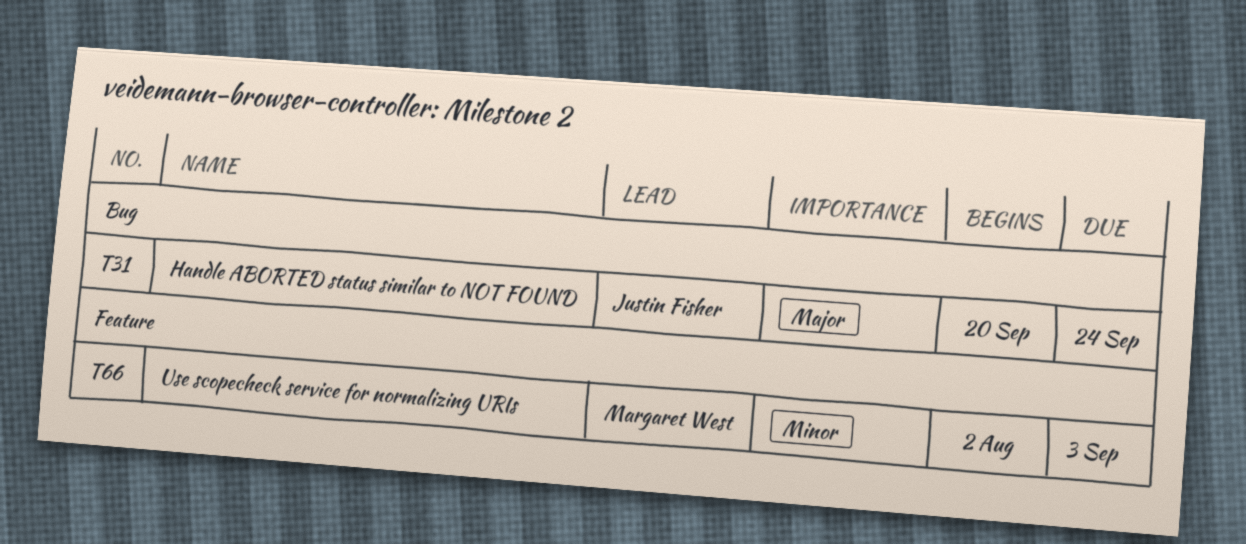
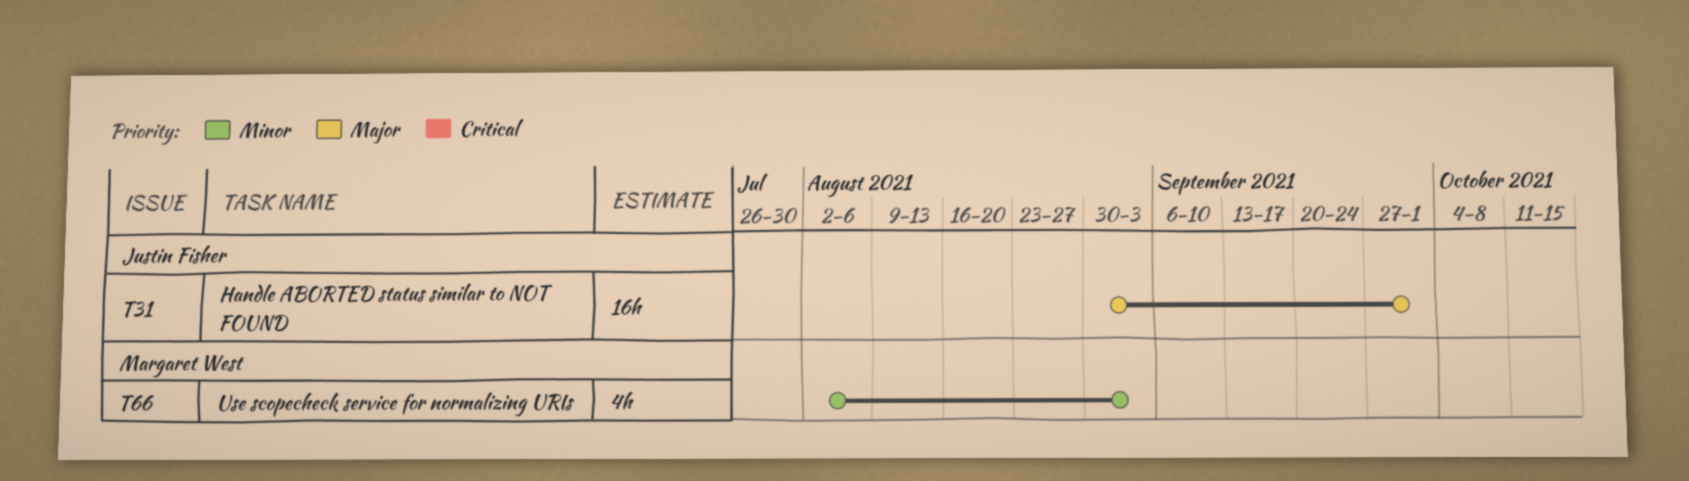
T31, start: Sep 20 -> Aug 30
T31, due: Sep 24 -> Oct 1

